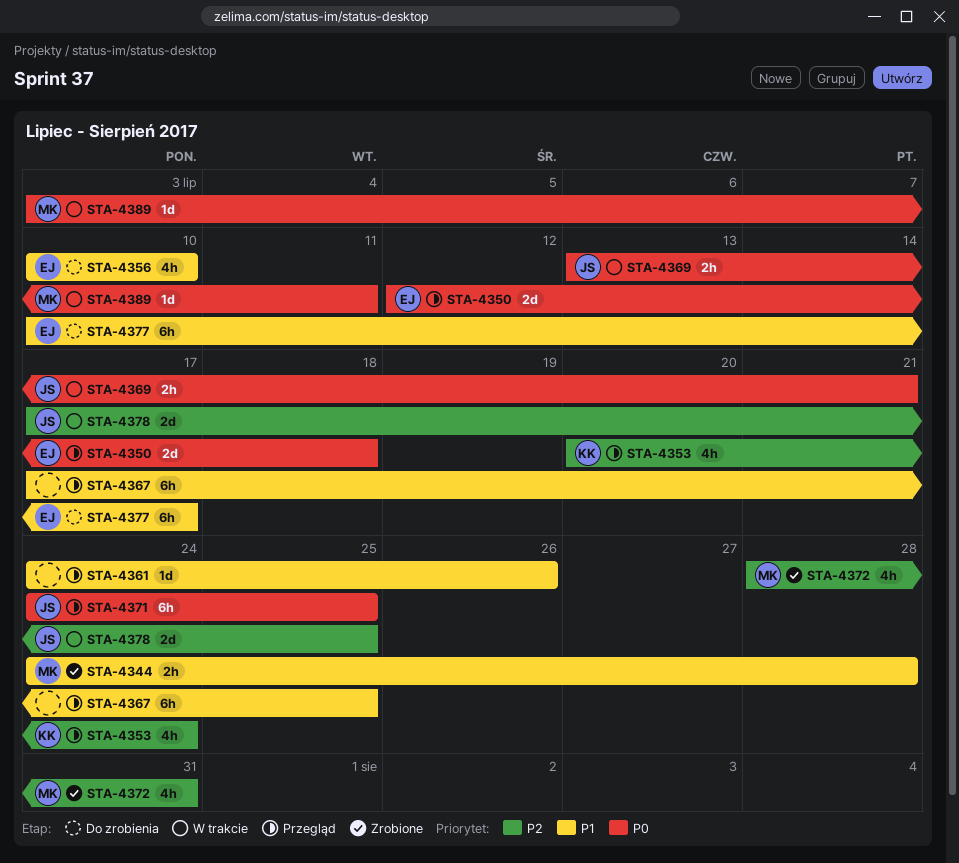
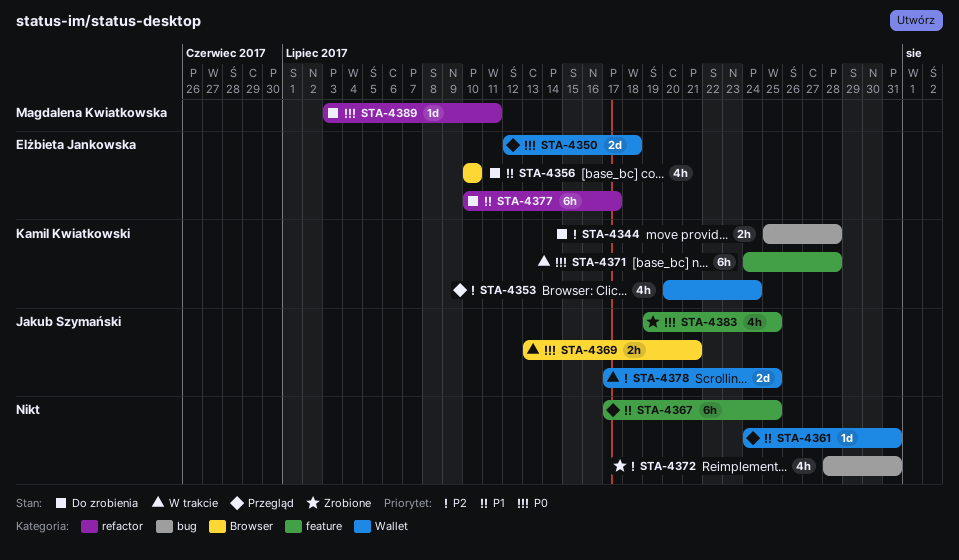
STA-4344, status: Zrobione -> Do zrobienia
STA-4344, owner: Magdalena Kwiatkowska -> Kamil Kwiatkowski
STA-4344, priority: P1 -> P2
STA-4344, start: Jul 24 -> Jul 25
STA-4361, due: Jul 26 -> Jul 31
STA-4371, status: Przegląd -> W trakcie
STA-4371, owner: Jakub Szymański -> Kamil Kwiatkowski
STA-4371, due: Jul 25 -> Jul 28
STA-4372, owner: Magdalena Kwiatkowska -> none
STA-4383: none -> present
STA-4389, status: W trakcie -> Do zrobienia

